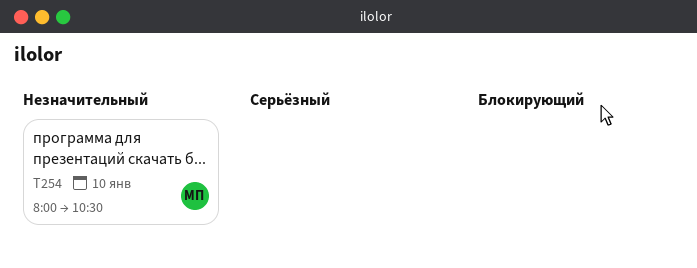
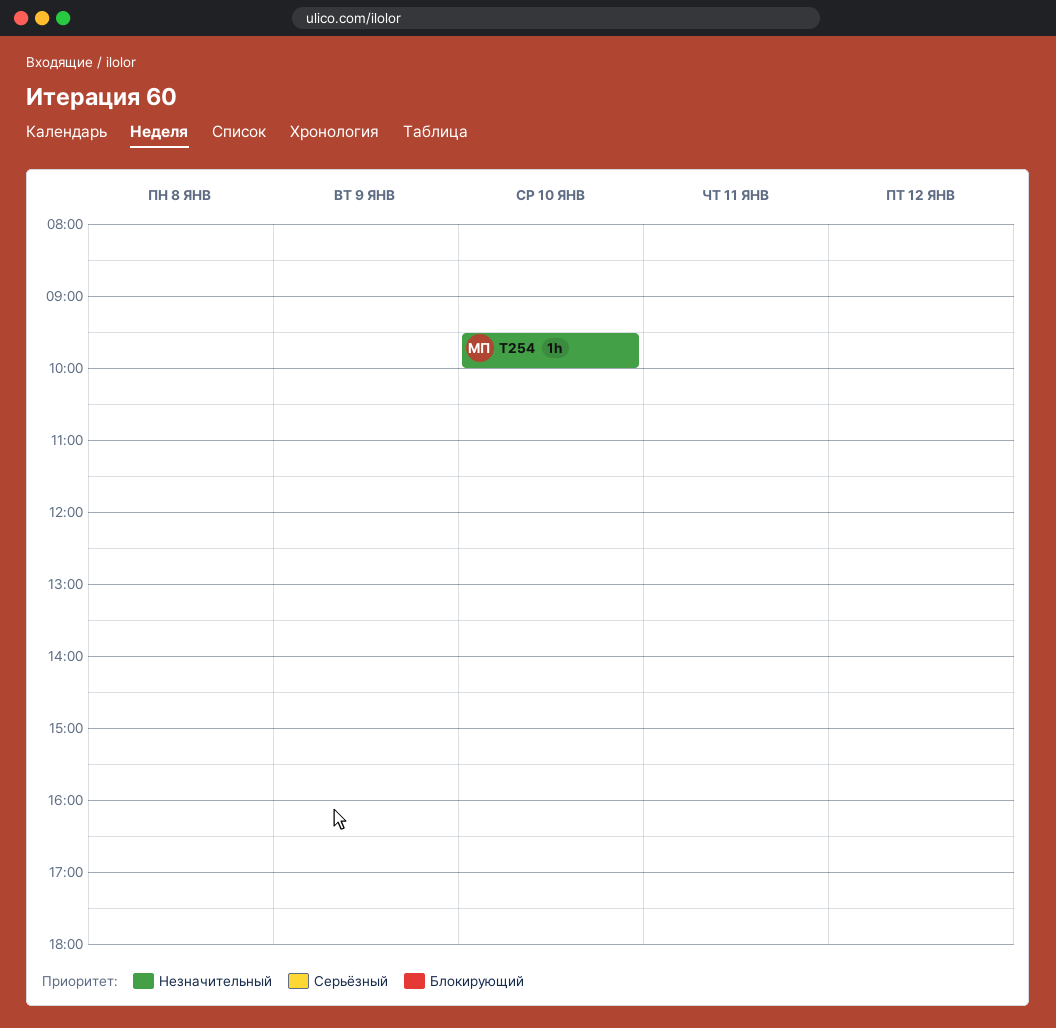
T254, begins: 08:00 -> 09:30
T254, ends: 10:30 -> 10:00

